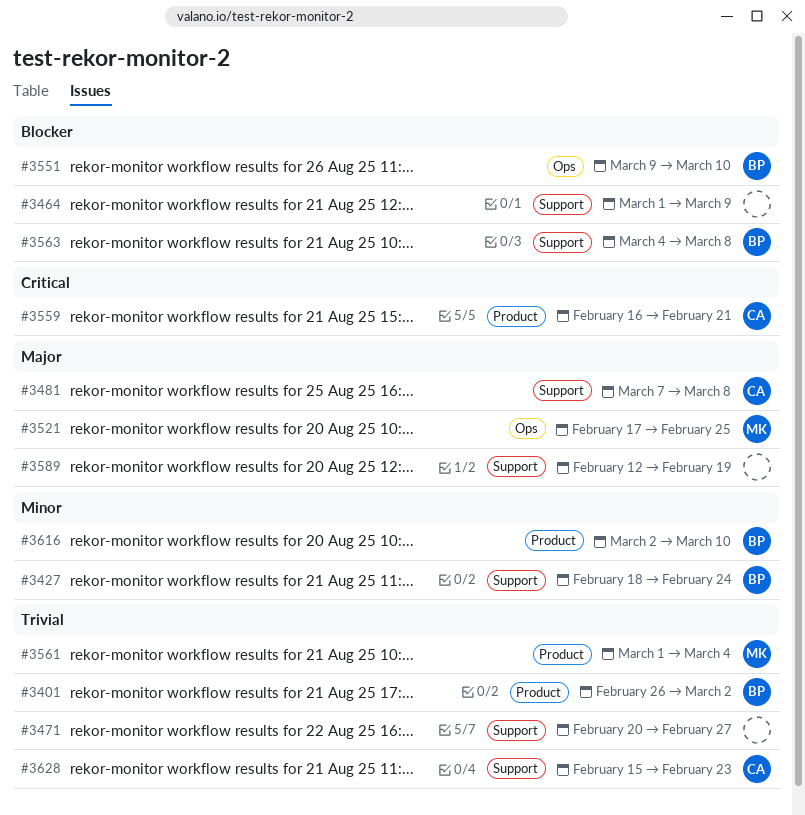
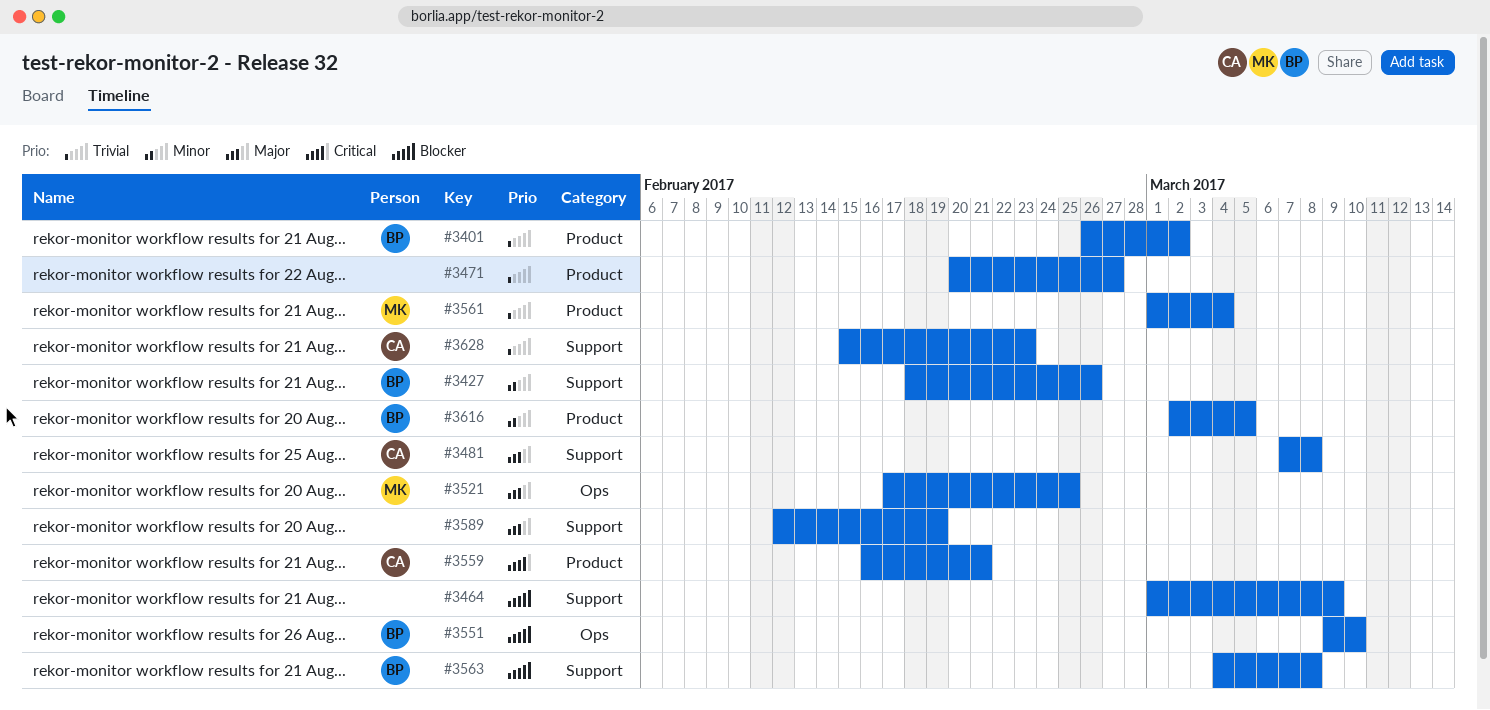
#3427, due: Feb 24 -> Feb 26
#3471, label: Support -> Product
#3616, due: Mar 10 -> Mar 5

